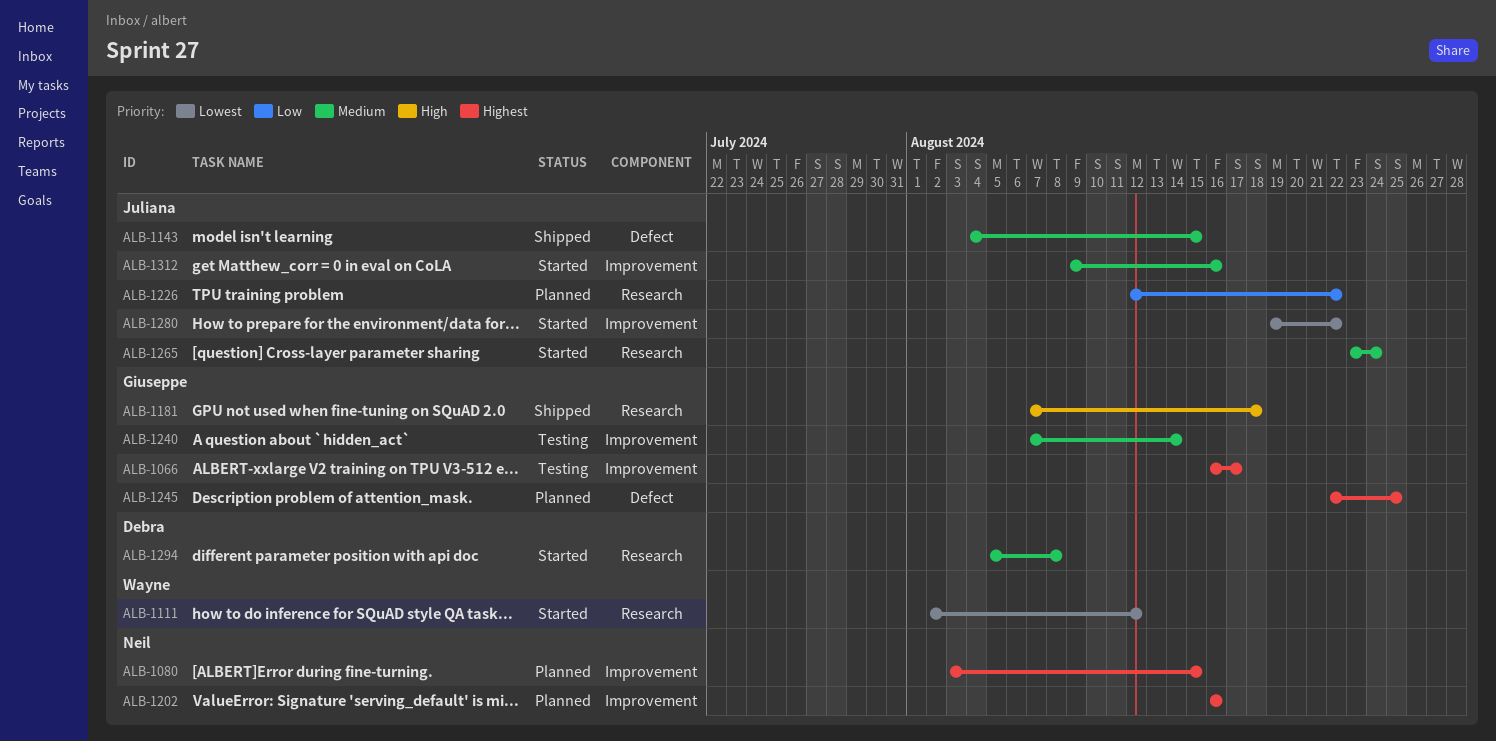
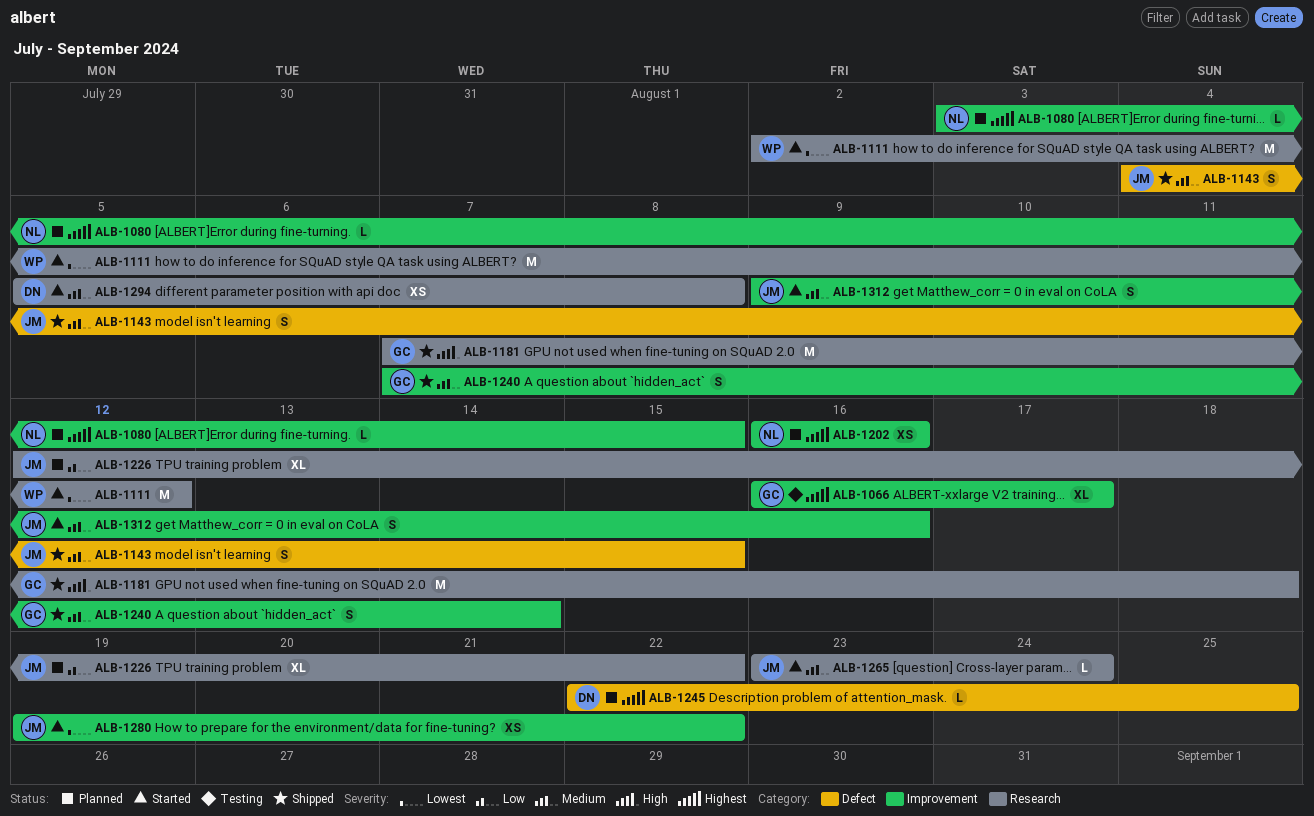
ALB-1240, status: Testing -> Shipped
ALB-1245, owner: Giuseppe -> Debra

